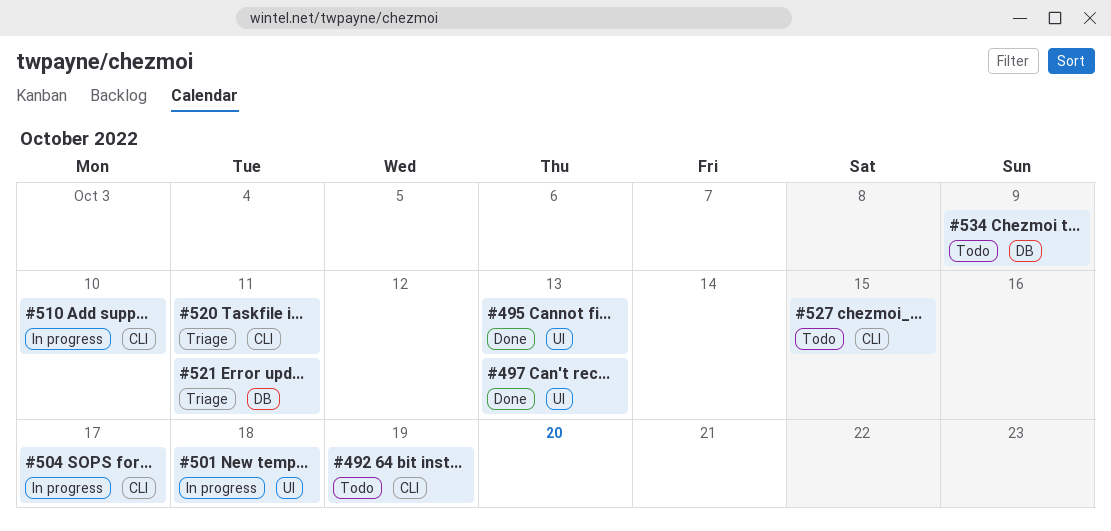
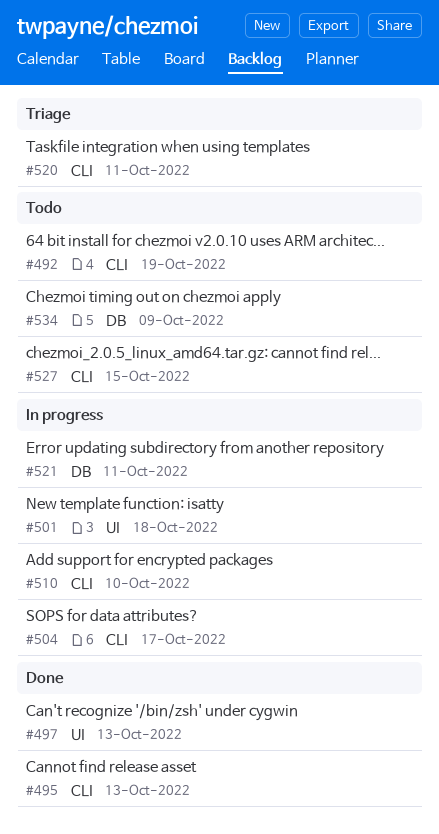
#495, label: UI -> CLI
#521, status: Triage -> In progress

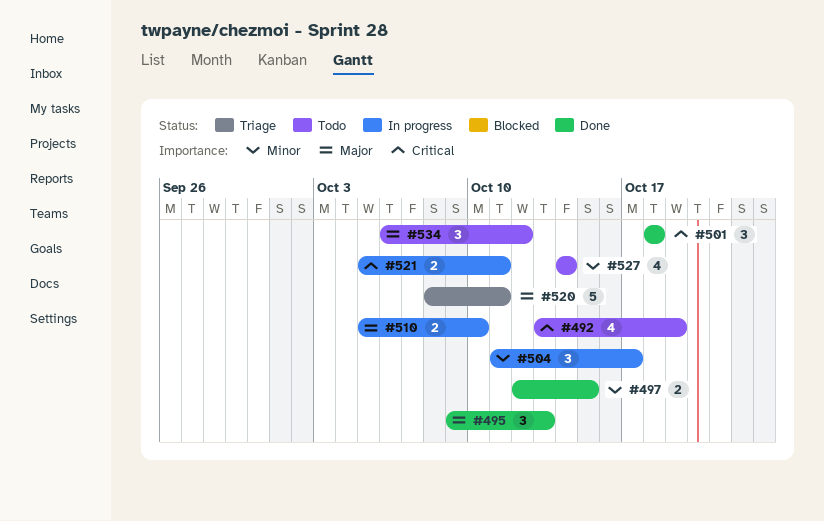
#497, due: Oct 13 -> Oct 15
#501, status: In progress -> Done
#527, due: Oct 15 -> Oct 14
#534, due: Oct 9 -> Oct 12

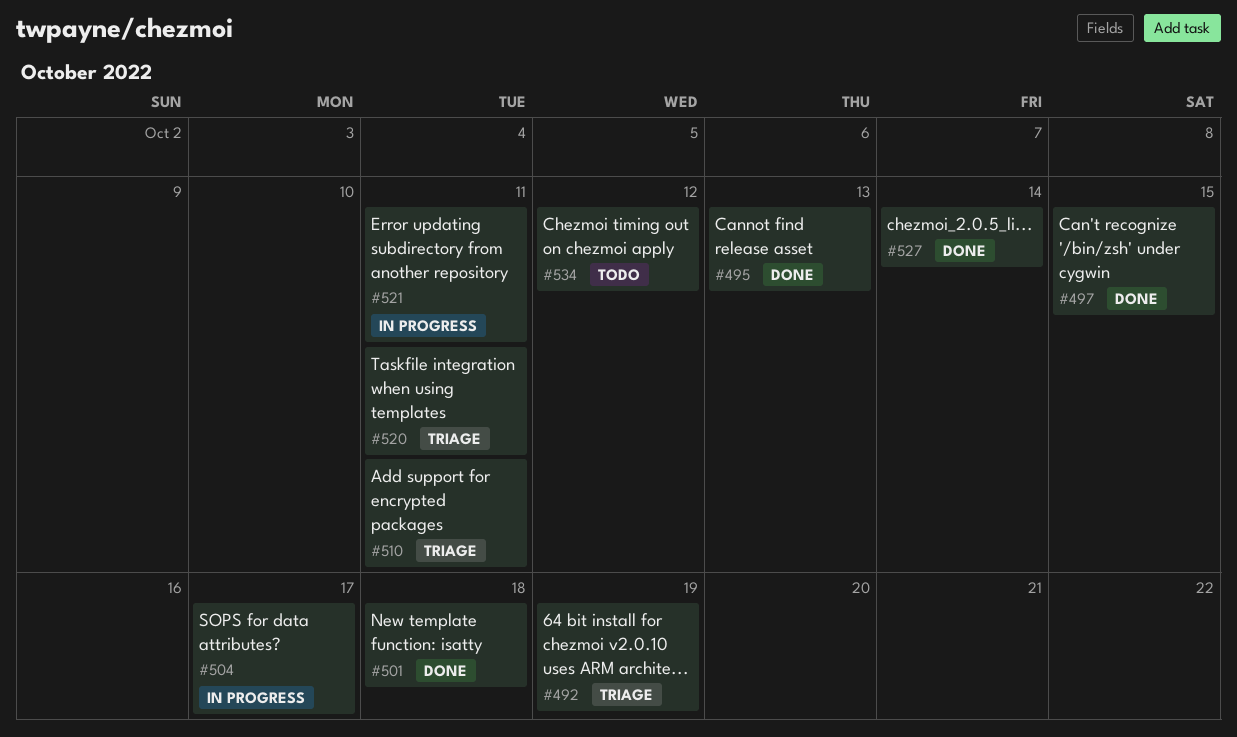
#492, status: Todo -> Triage
#510, status: In progress -> Triage
#510, due: Oct 10 -> Oct 11
#527, status: Todo -> Done

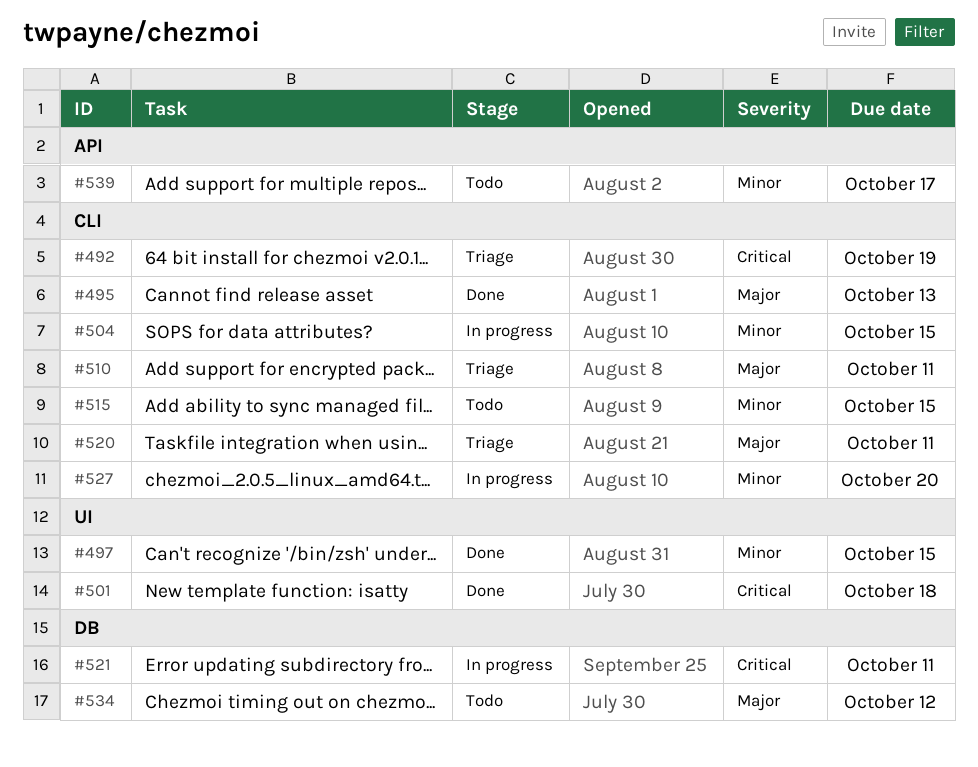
#504, due: Oct 17 -> Oct 15
#515: none -> present
#527, status: Done -> In progress
#527, due: Oct 14 -> Oct 20
#539: none -> present

